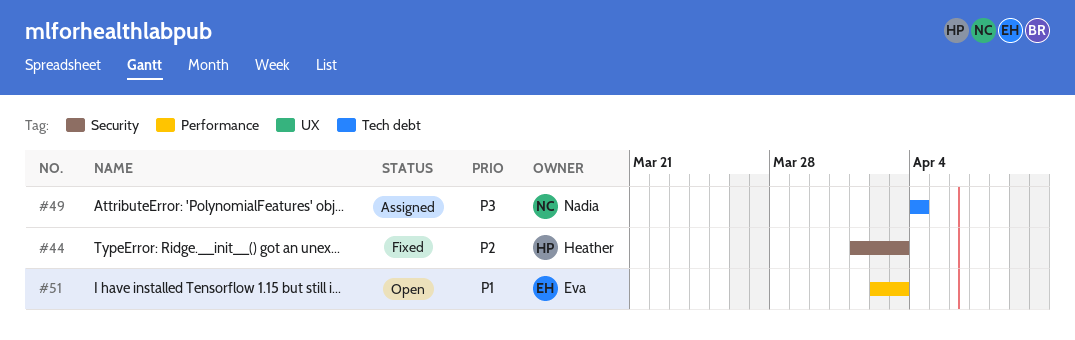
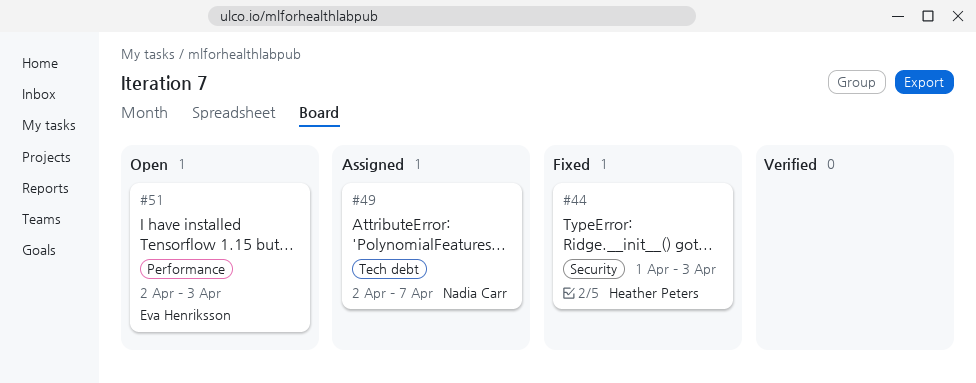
#49, start: Apr 4 -> Apr 2
#49, due: Apr 4 -> Apr 7

